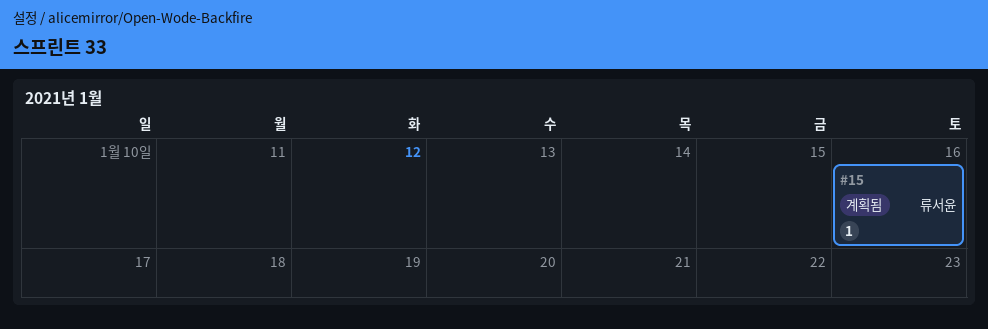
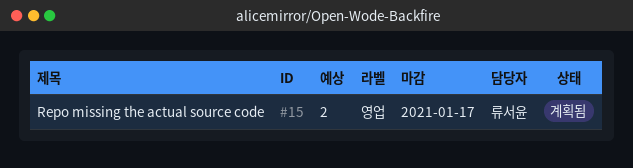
#15, estimate: 1 -> 2
#15, due: Jan 16 -> Jan 17

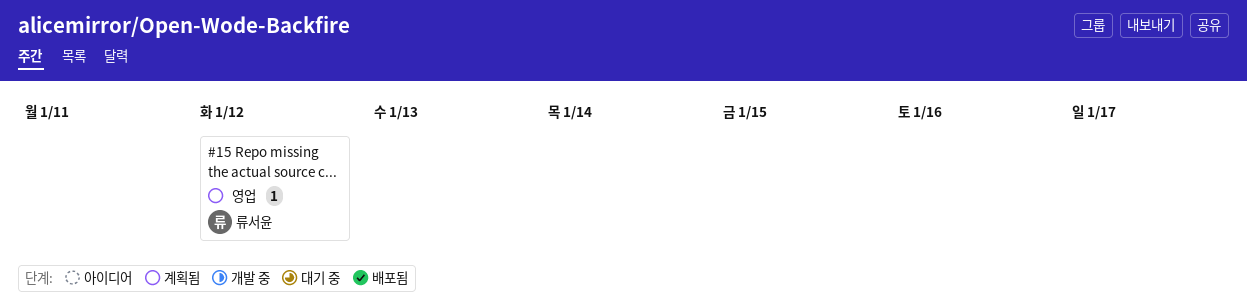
#15, estimate: 2 -> 1
#15, due: Jan 17 -> Jan 12

